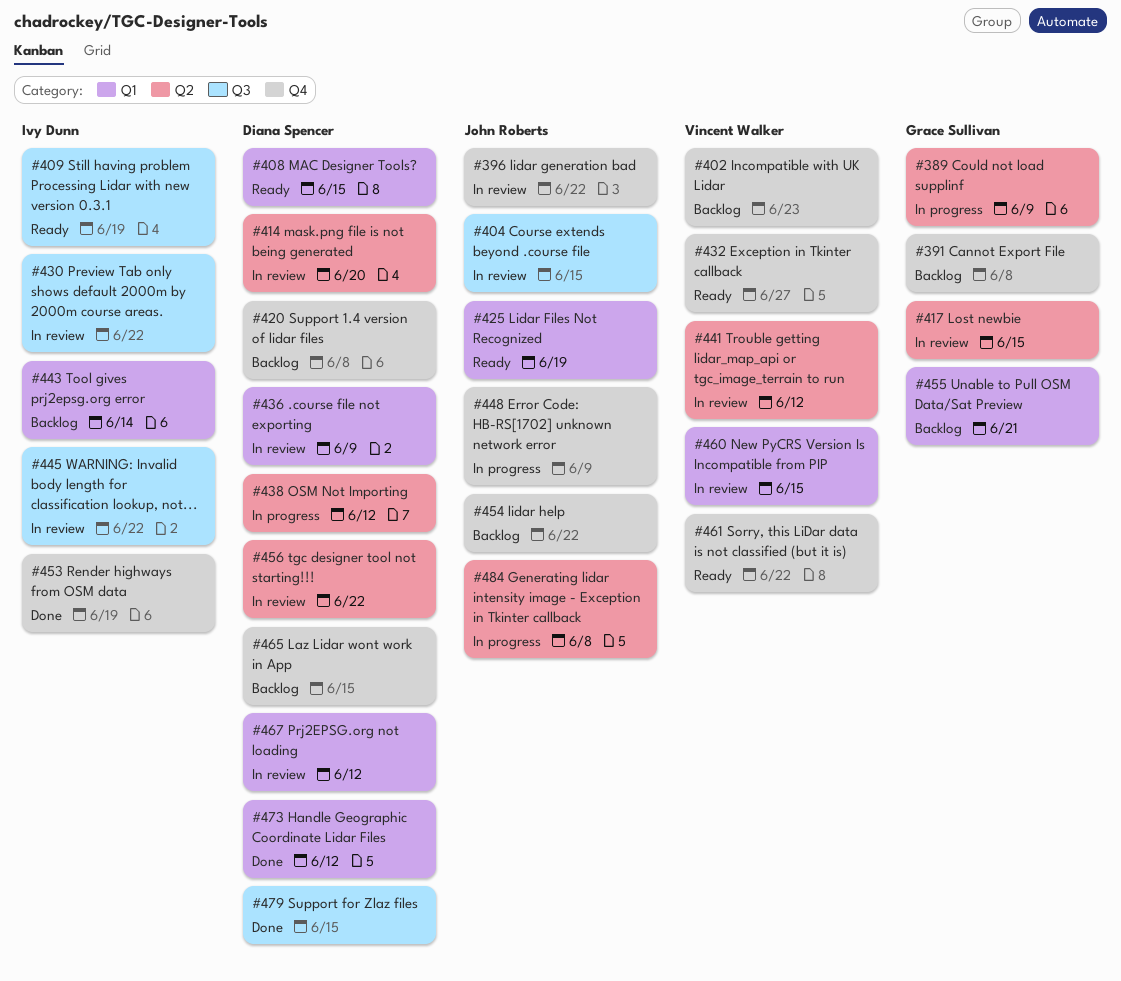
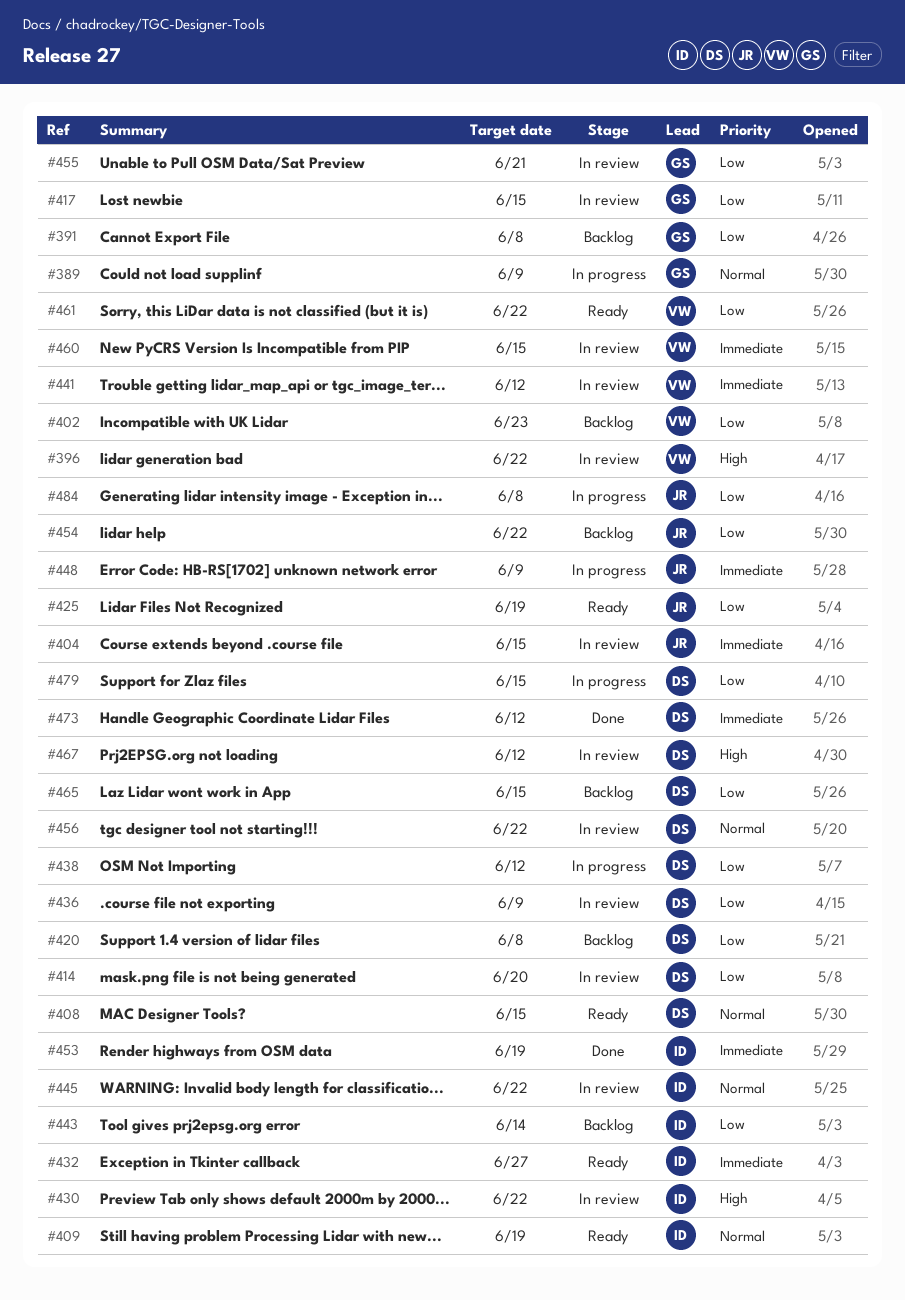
#396, owner: John Roberts -> Vincent Walker
#432, owner: Vincent Walker -> Ivy Dunn
#455, status: Backlog -> In review
#479, status: Done -> In progress

